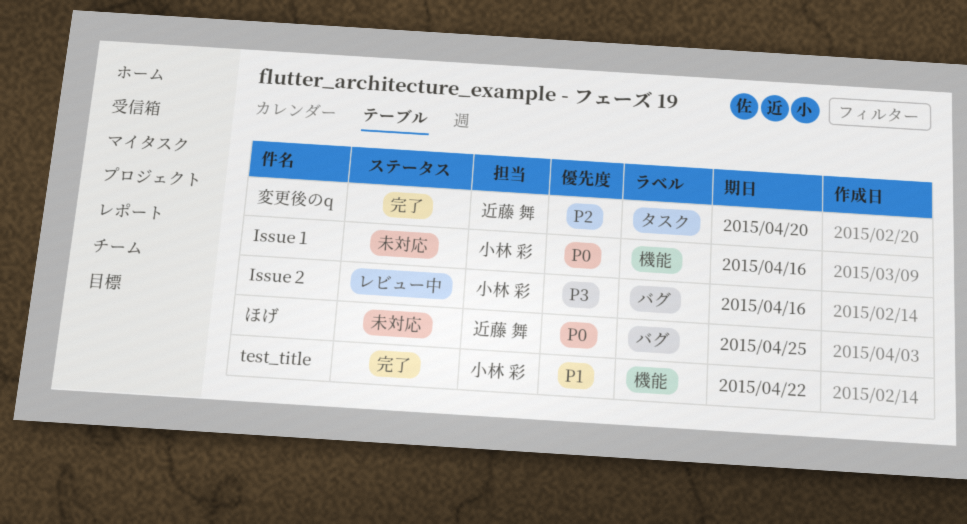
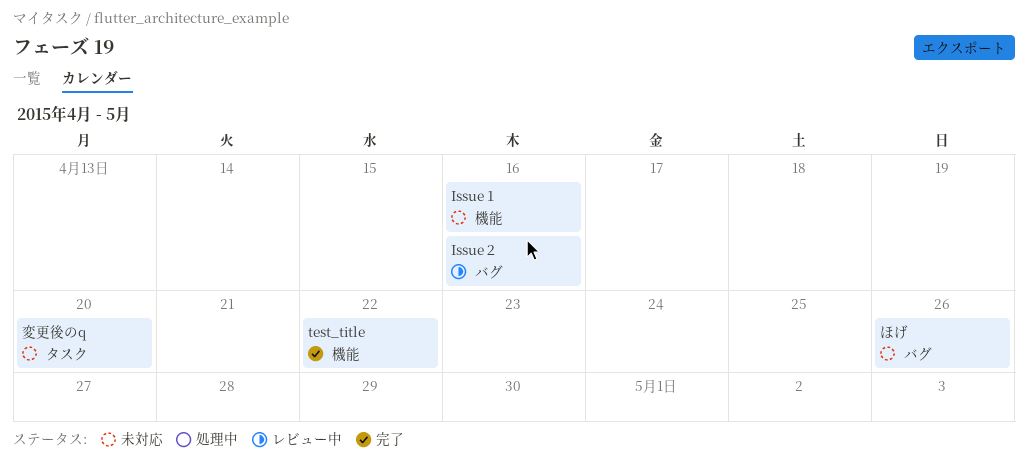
ほげ, due: Apr 25 -> Apr 26
変更後のq, status: 完了 -> 未対応

